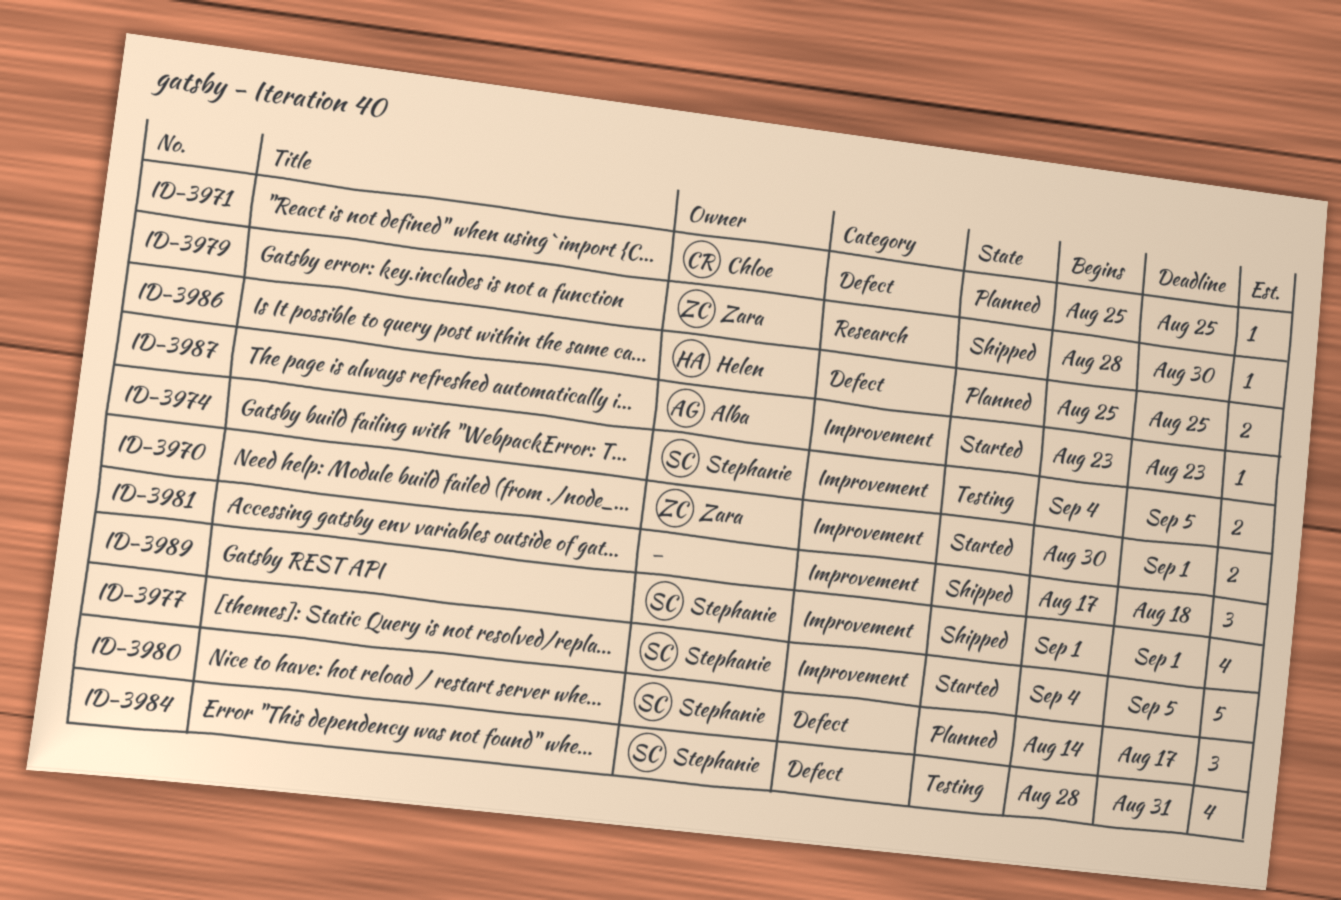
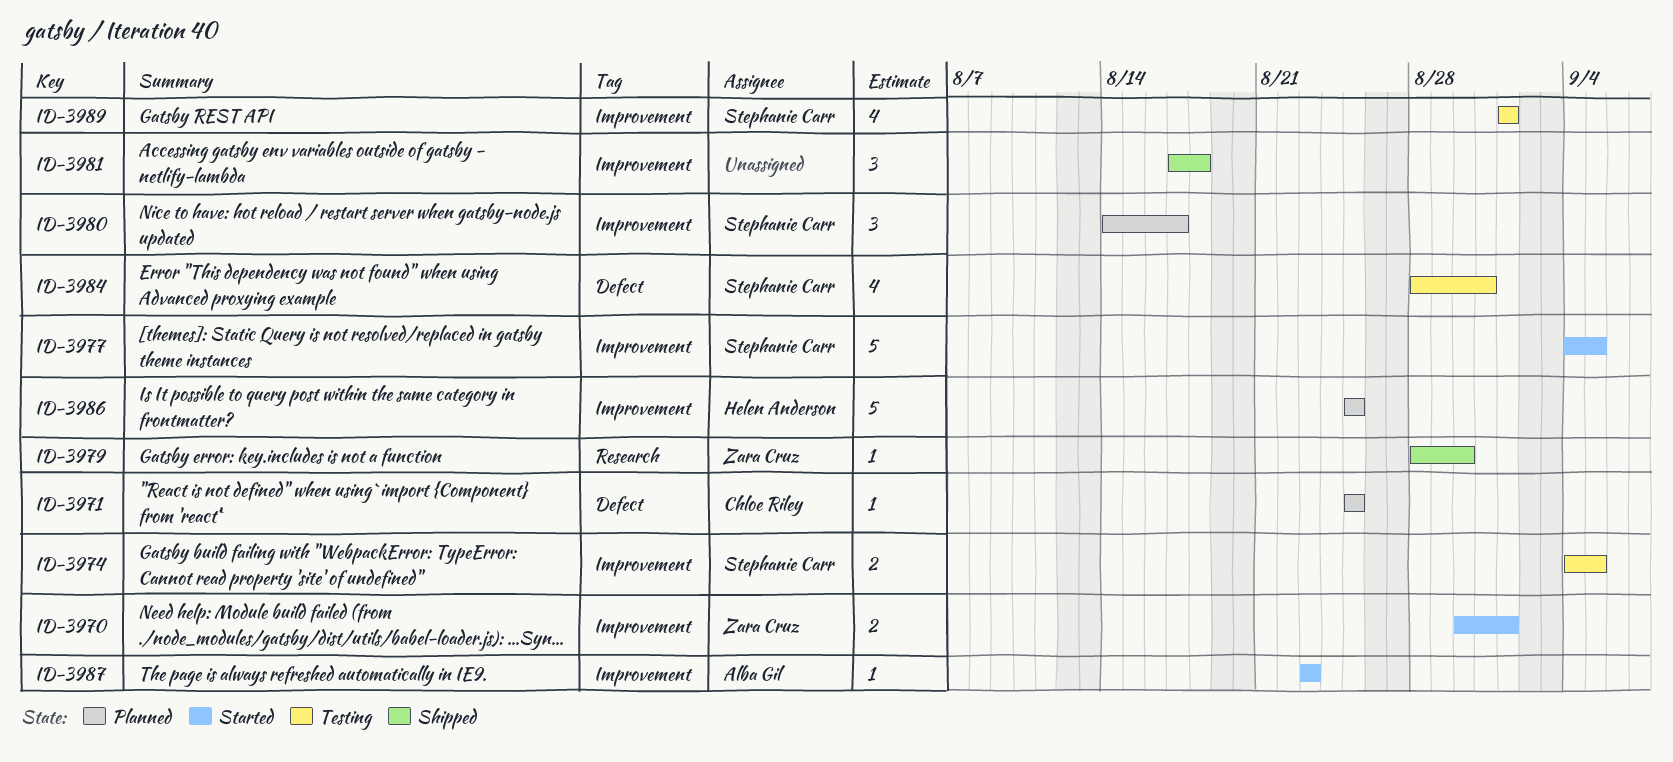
ID-3980, label: Defect -> Improvement
ID-3986, label: Defect -> Improvement
ID-3986, estimate: 2 -> 5
ID-3989, status: Shipped -> Testing

